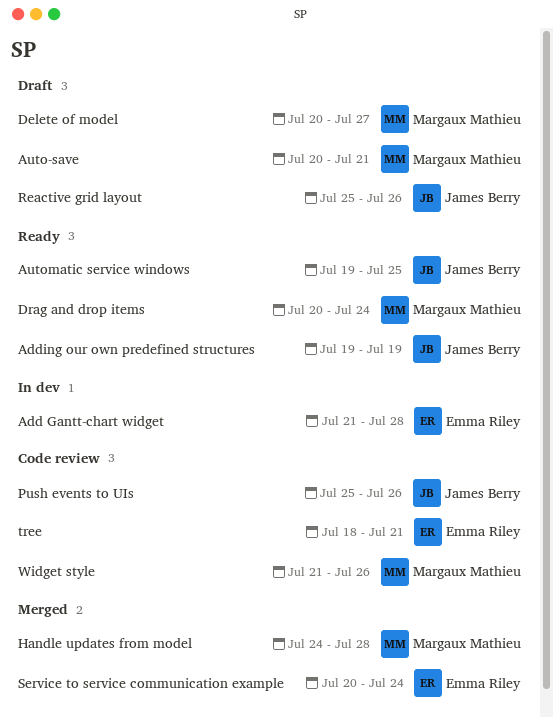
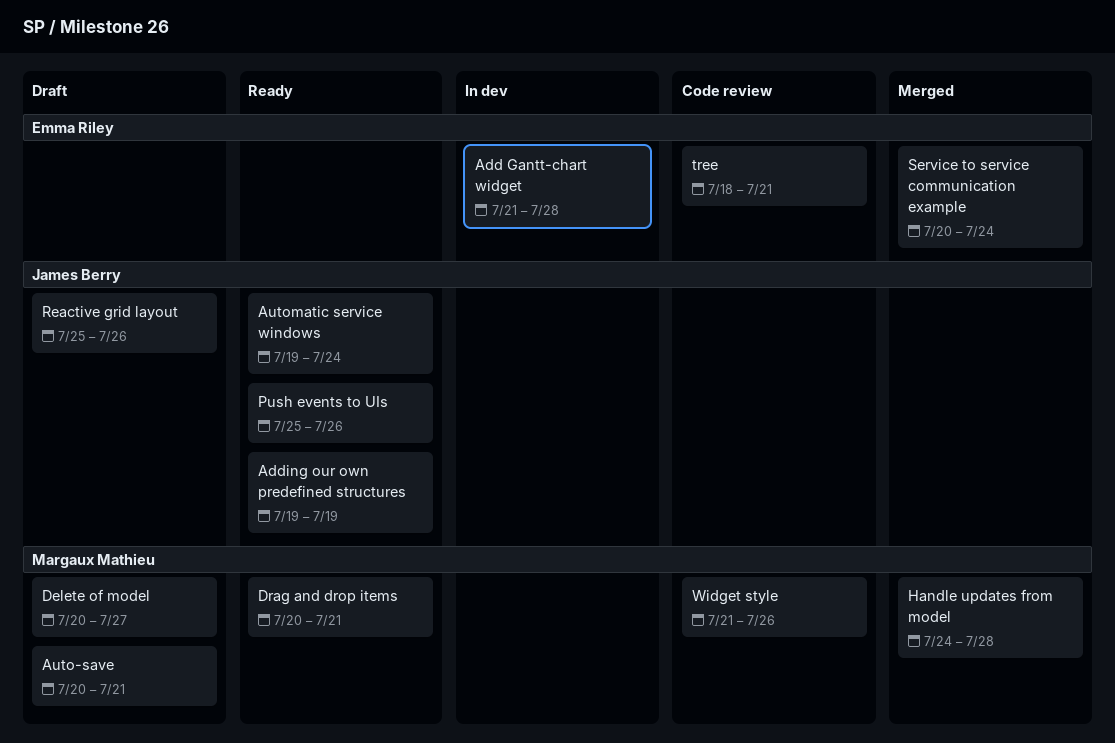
Automatic service windows, due: Jul 25 -> Jul 24
Drag and drop items, due: Jul 24 -> Jul 21
Push events to UIs, status: Code review -> Ready

